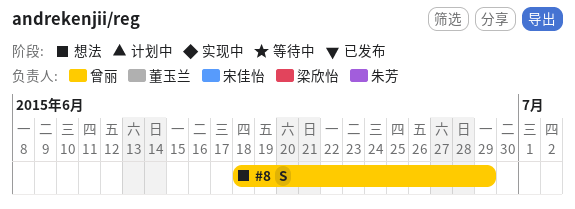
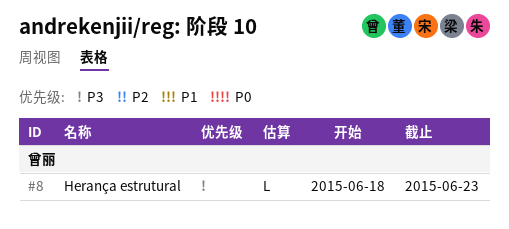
#8, estimate: S -> L
#8, due: Jun 29 -> Jun 23

